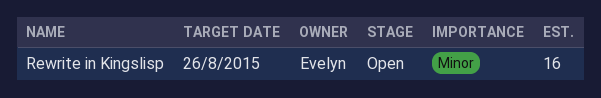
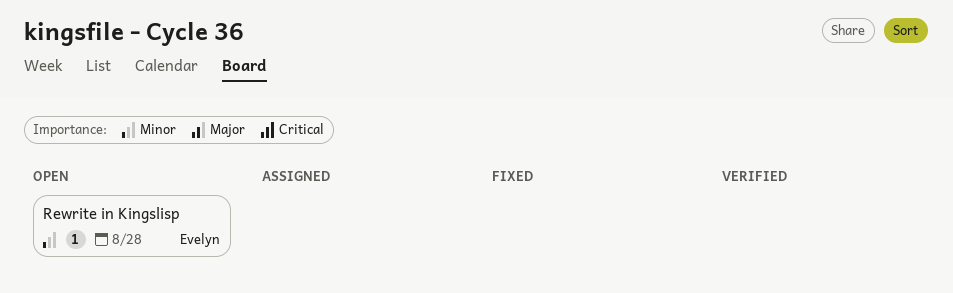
Rewrite in Kingslisp, estimate: 16 -> 1
Rewrite in Kingslisp, due: Aug 26 -> Aug 28

